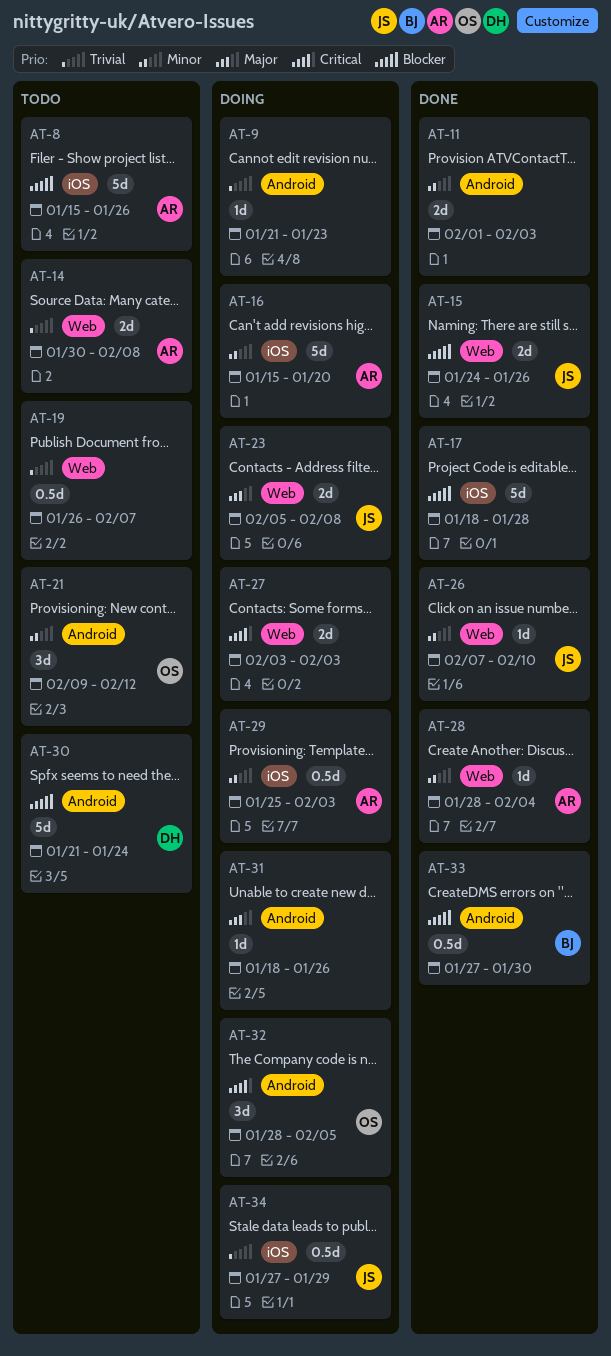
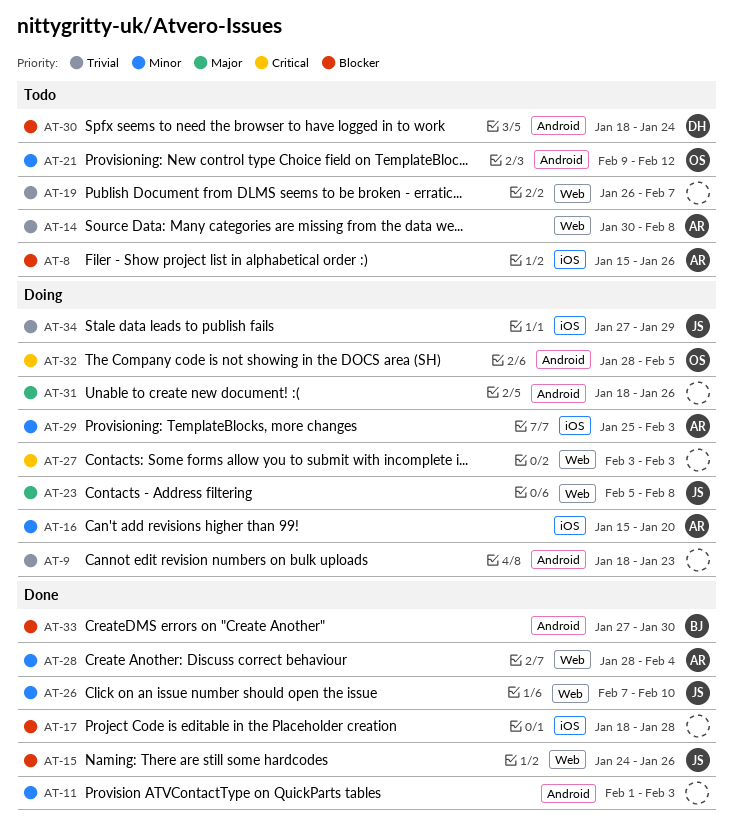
AT-9, start: Jan 21 -> Jan 18
AT-30, start: Jan 21 -> Jan 18

